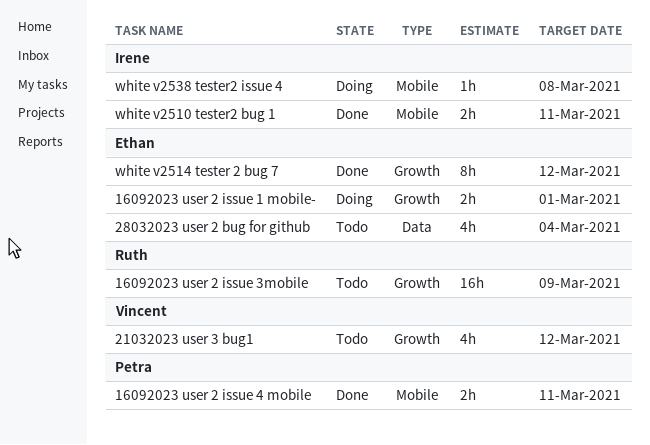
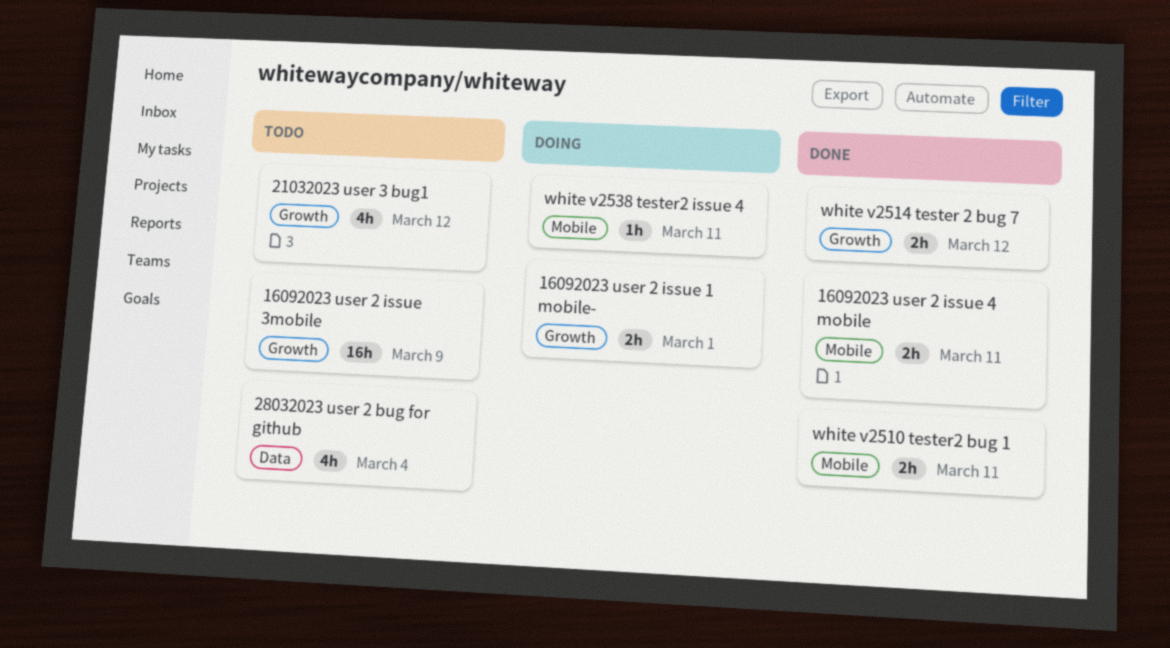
white v2514 tester 2 bug 7, estimate: 8h -> 2h
white v2538 tester2 issue 4, due: Mar 8 -> Mar 11

